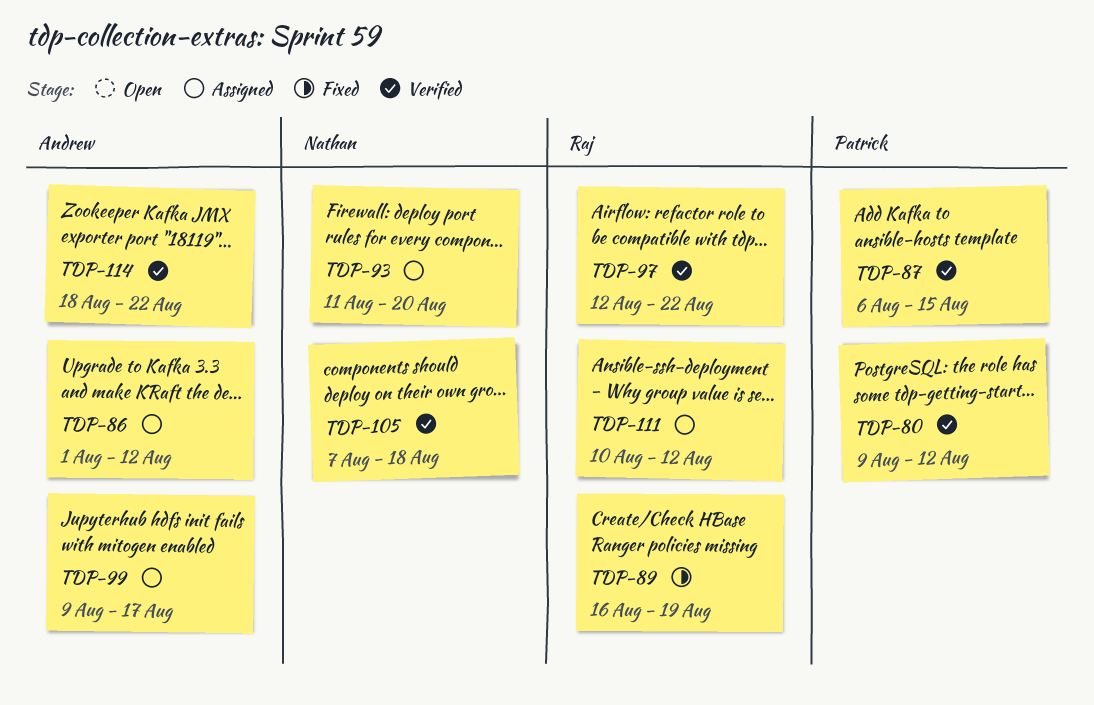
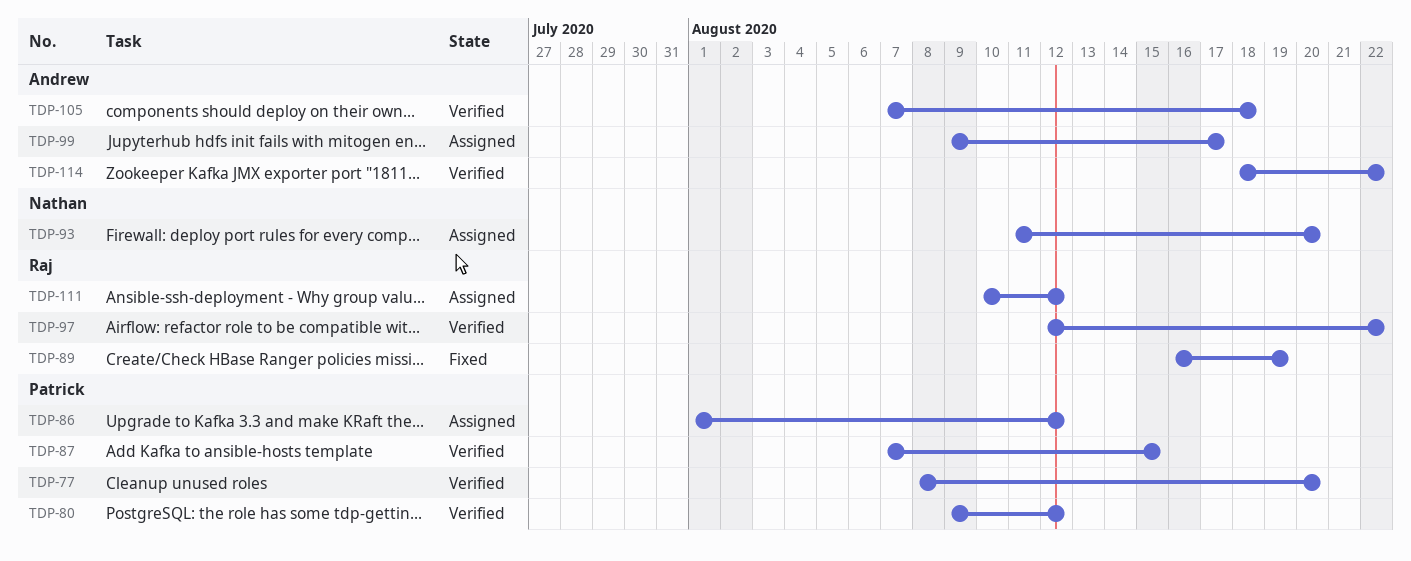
TDP-77: none -> present
TDP-86, owner: Andrew -> Patrick
TDP-87, start: Aug 6 -> Aug 7
TDP-105, owner: Nathan -> Andrew

